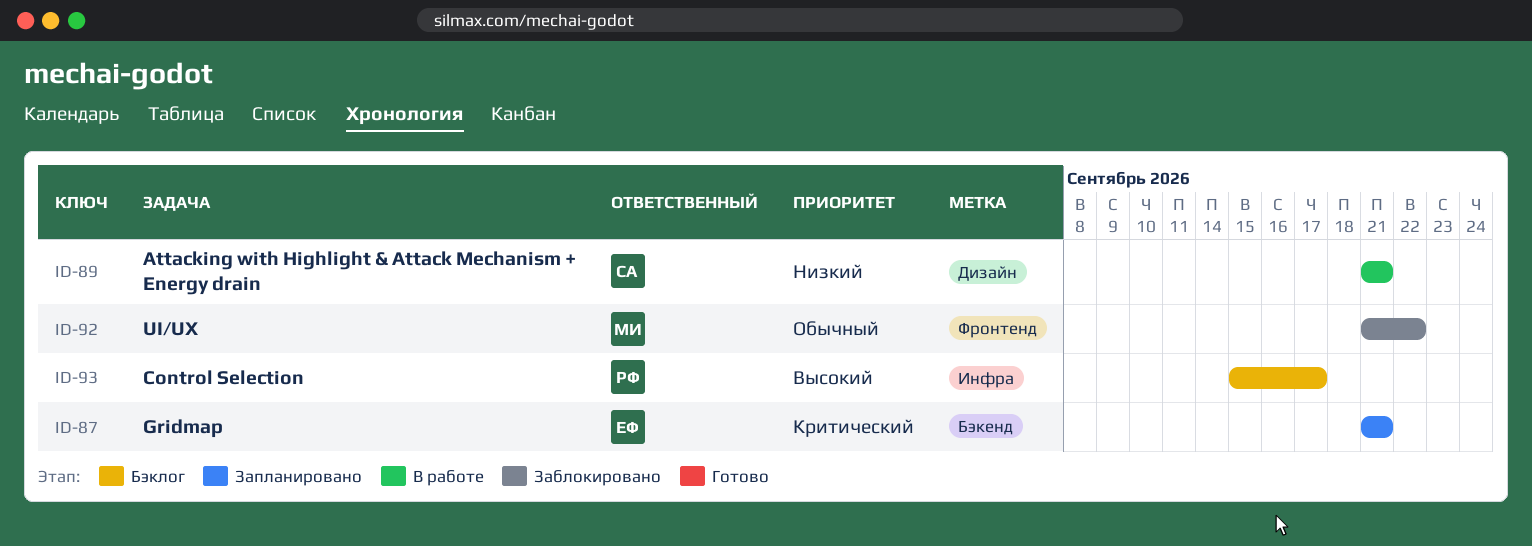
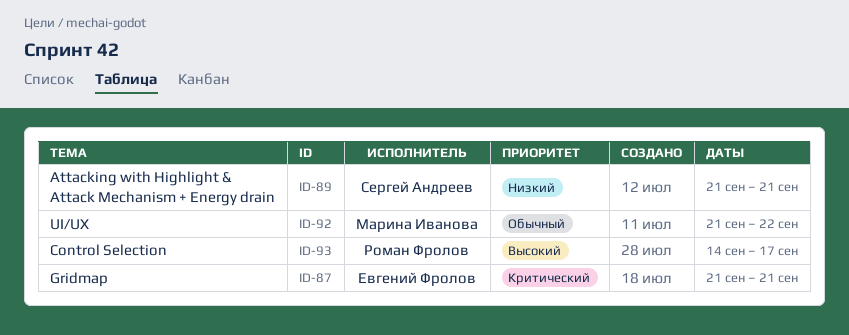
ID-93, start: Sep 15 -> Sep 14

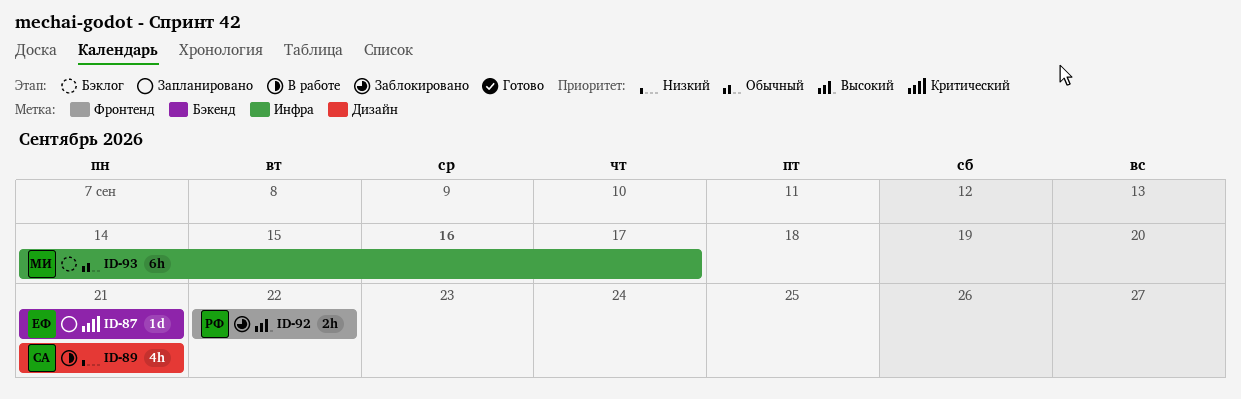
ID-92, owner: Марина Иванова -> Роман Фролов
ID-92, priority: Обычный -> Высокий
ID-92, start: Sep 21 -> Sep 22
ID-93, owner: Роман Фролов -> Марина Иванова
ID-93, priority: Высокий -> Обычный

